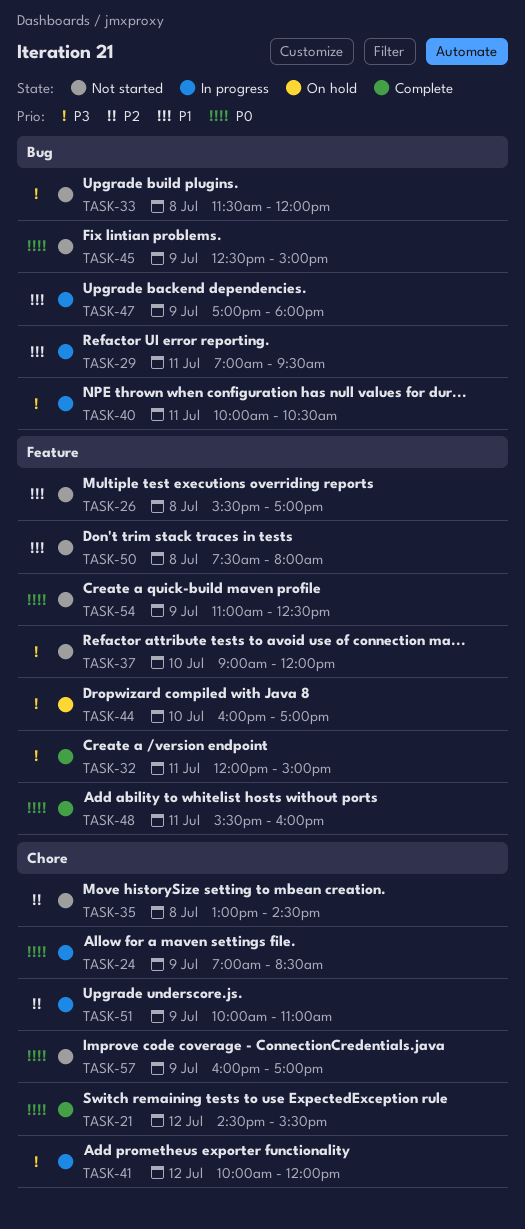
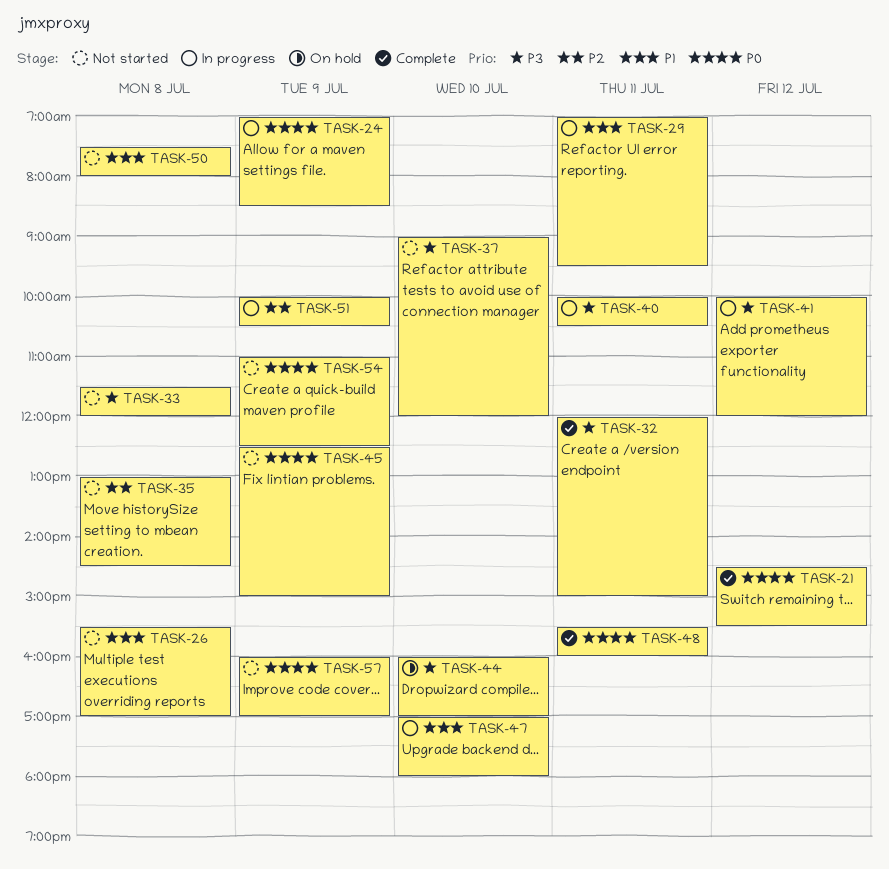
TASK-47, day: Jul 9 -> Jul 10
TASK-51, ends: 11:00 -> 10:30

